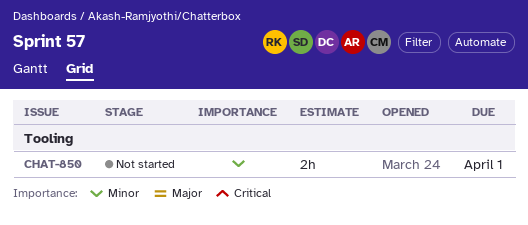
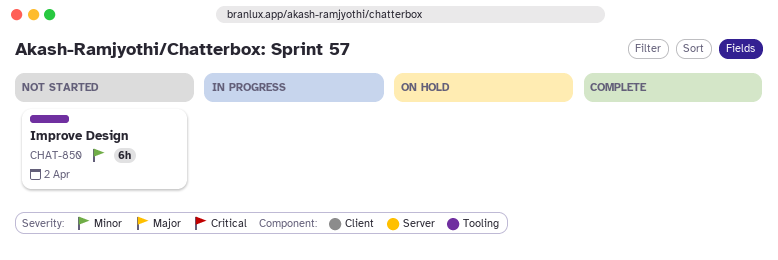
CHAT-850, estimate: 2h -> 6h
CHAT-850, due: Apr 1 -> Apr 2

